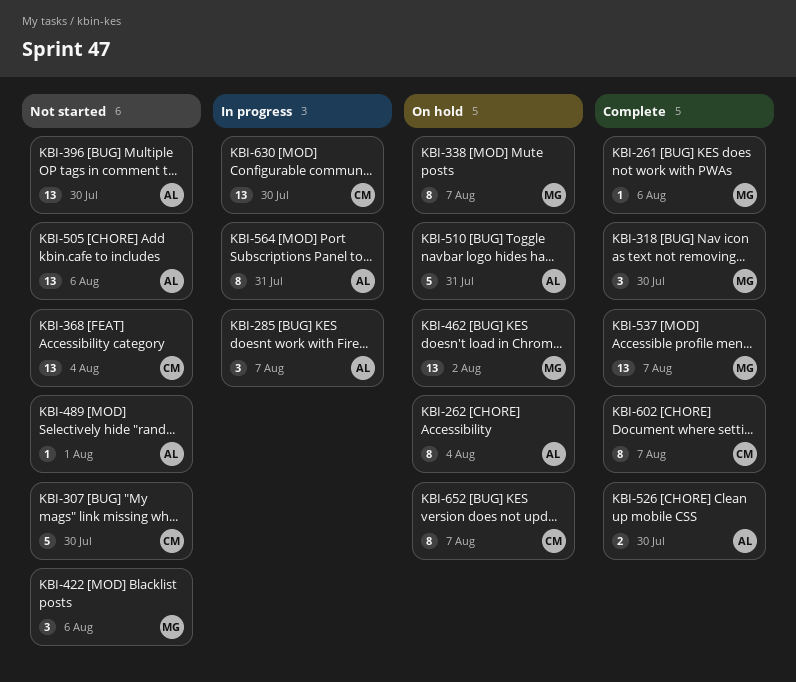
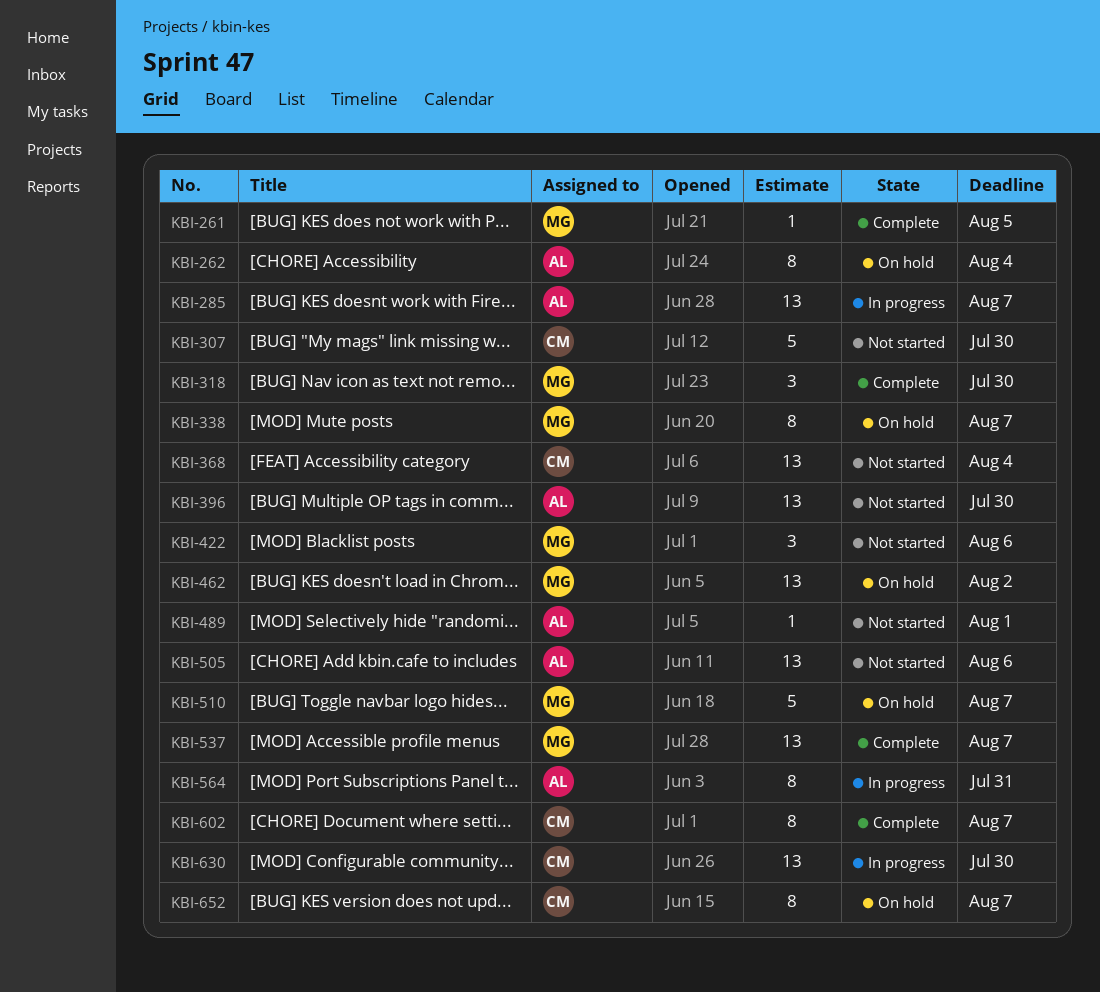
KBI-261, due: Aug 6 -> Aug 5
KBI-285, estimate: 3 -> 13
KBI-510, owner: AL -> MG
KBI-510, due: Jul 31 -> Aug 7
KBI-526: present -> none

